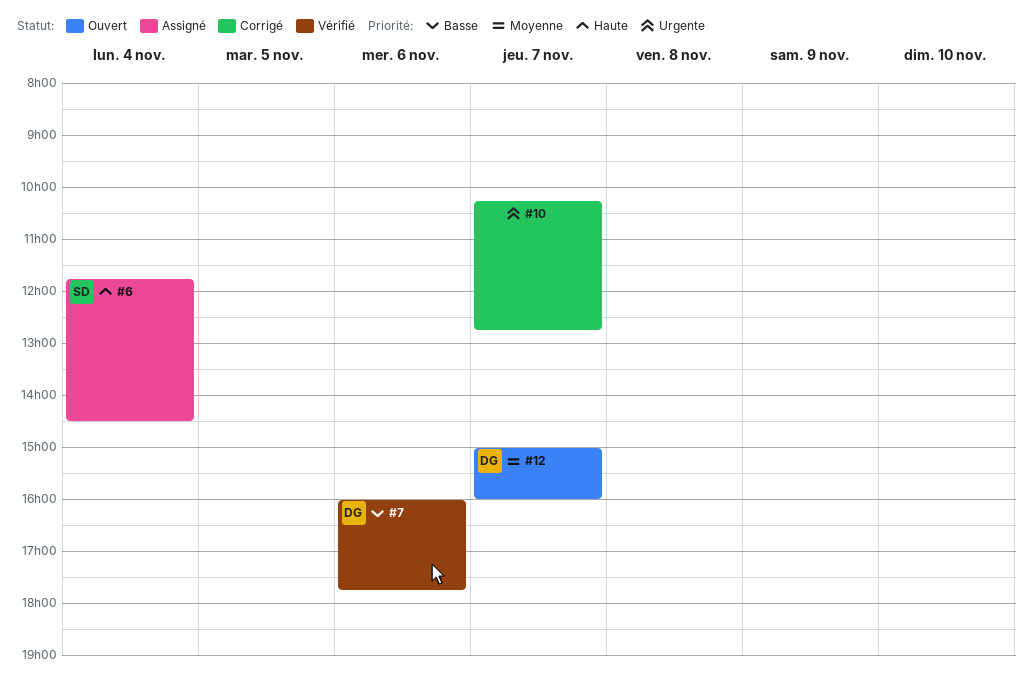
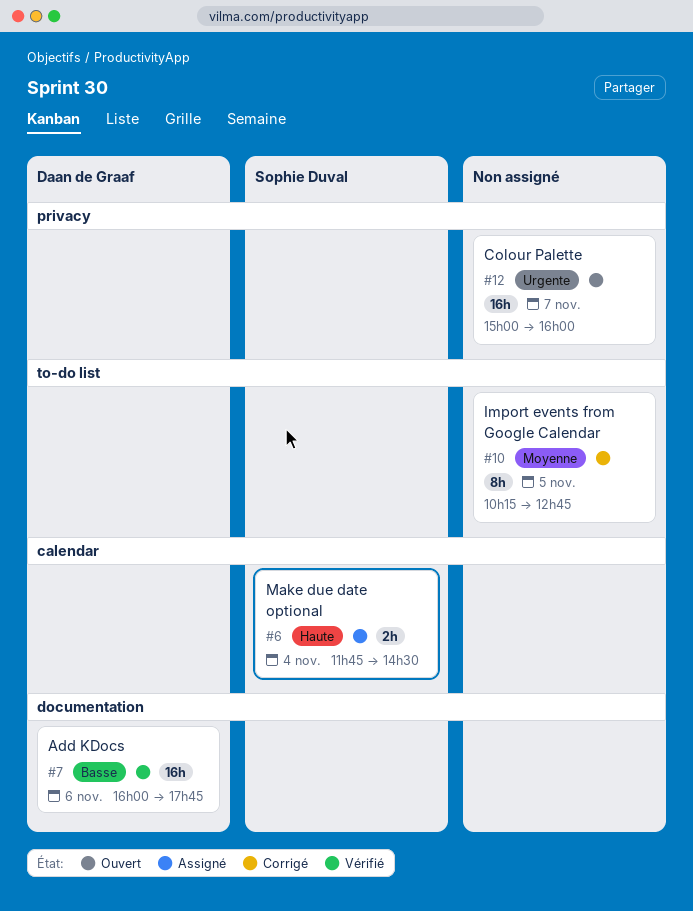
#10, priority: Urgente -> Moyenne
#10, day: Nov 7 -> Nov 5
#12, owner: Daan de Graaf -> none
#12, priority: Moyenne -> Urgente

